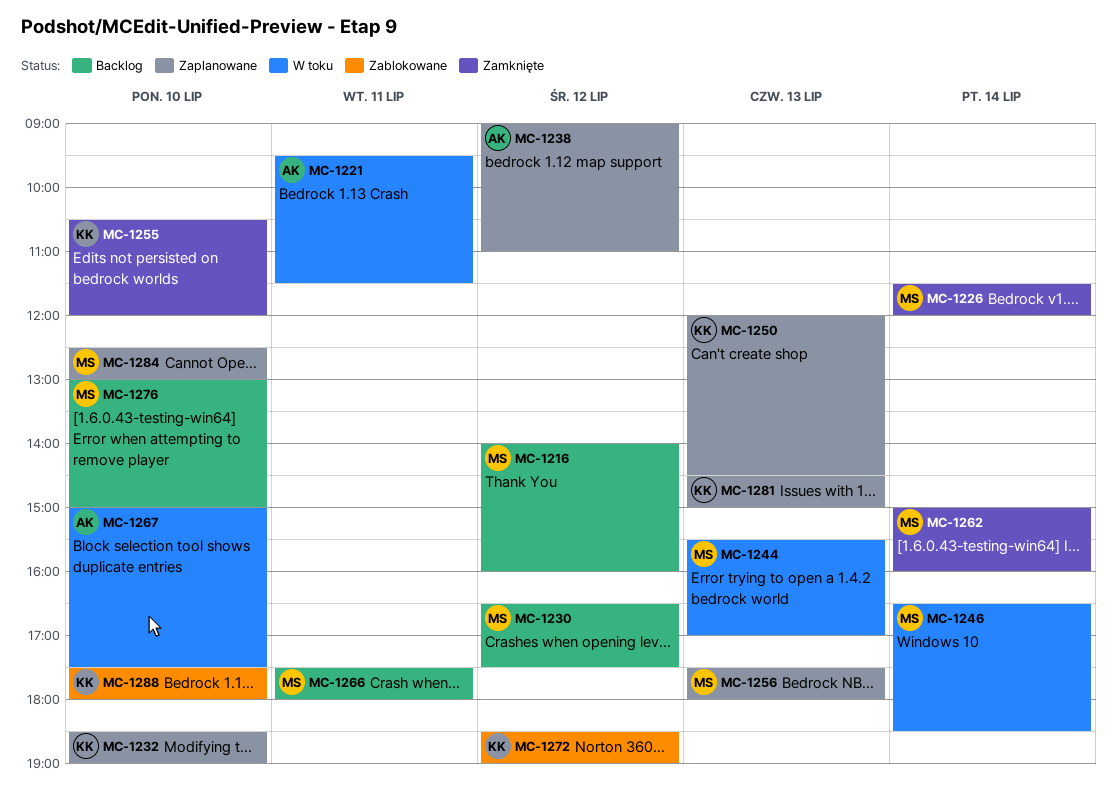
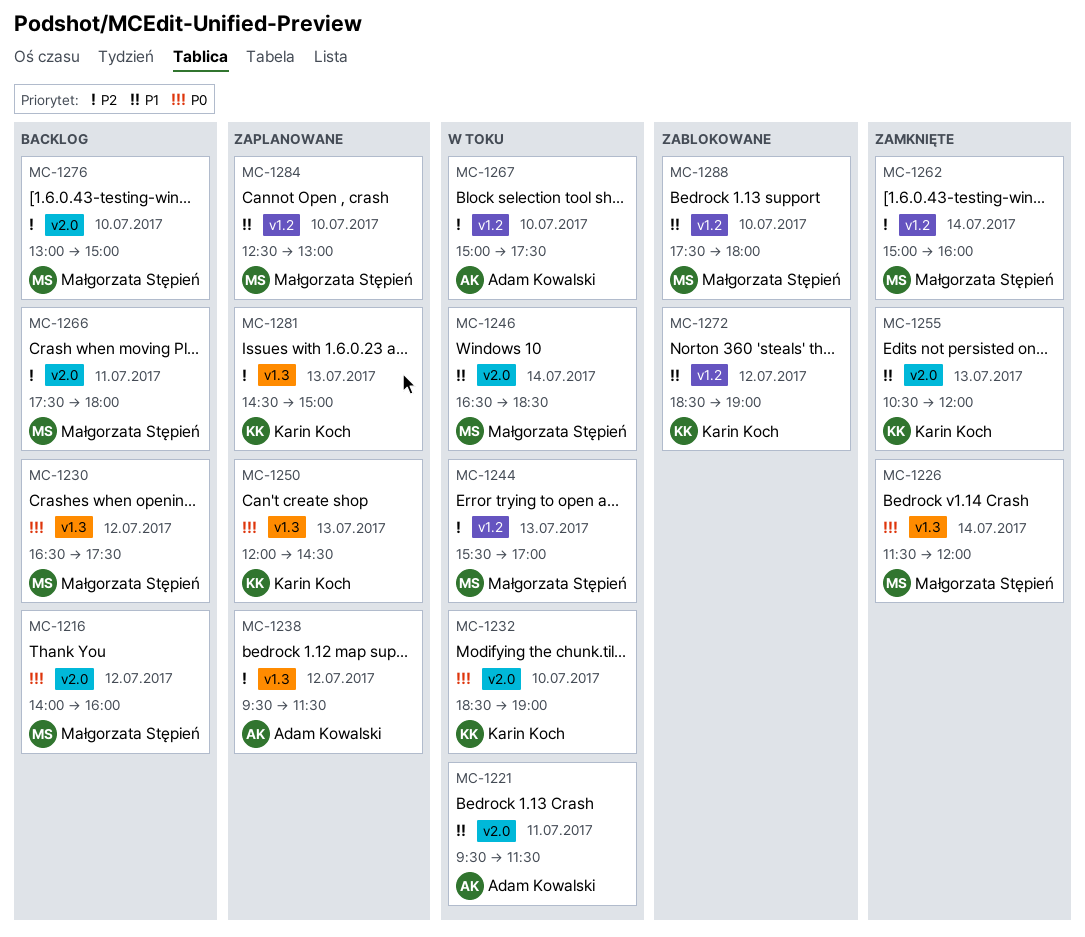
MC-1232, status: Zaplanowane -> W toku
MC-1238, begins: 09:00 -> 09:30
MC-1238, ends: 11:00 -> 11:30
MC-1255, day: Jul 10 -> Jul 13
MC-1256: present -> none
MC-1288, owner: Karin Koch -> Małgorzata Stępień

